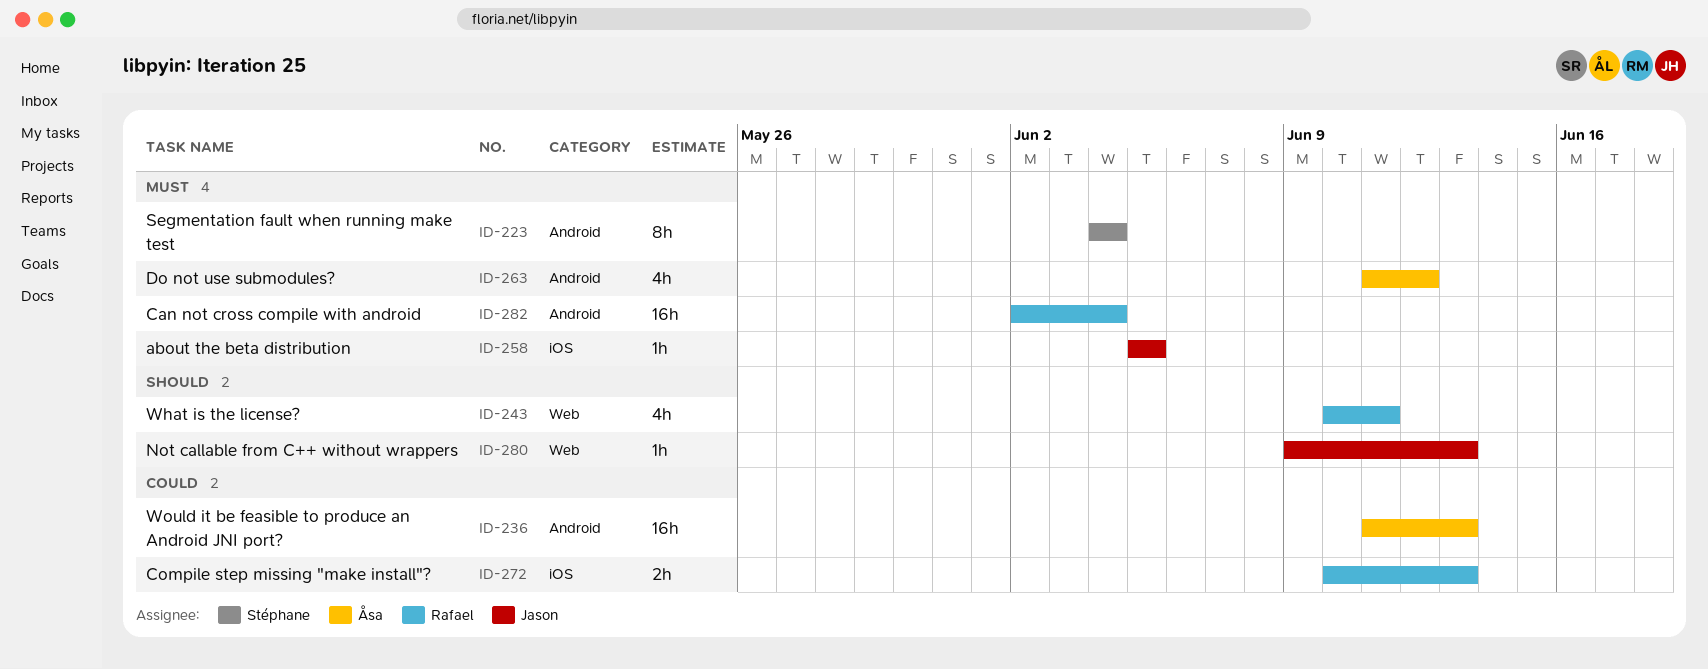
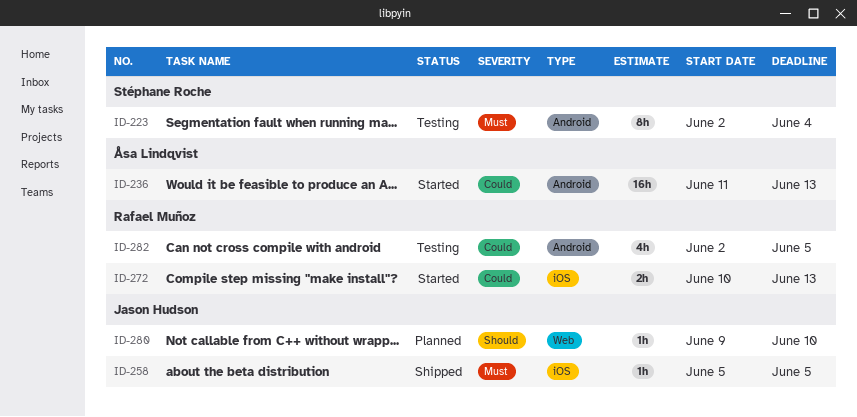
ID-223, start: Jun 4 -> Jun 2
ID-243: present -> none
ID-263: present -> none
ID-280, due: Jun 13 -> Jun 10
ID-282, priority: Must -> Could
ID-282, estimate: 16h -> 4h
ID-282, due: Jun 4 -> Jun 5

